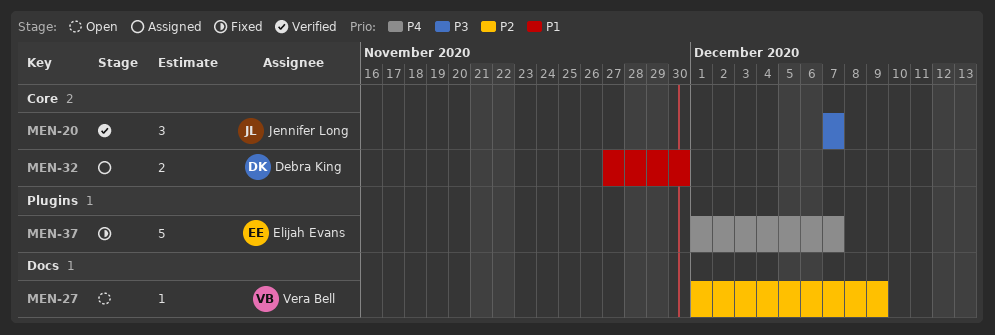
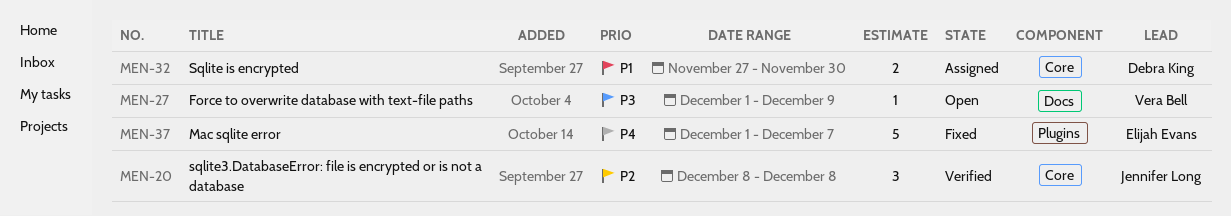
MEN-20, priority: P3 -> P2
MEN-20, start: Dec 7 -> Dec 8
MEN-20, due: Dec 7 -> Dec 8
MEN-27, priority: P2 -> P3

